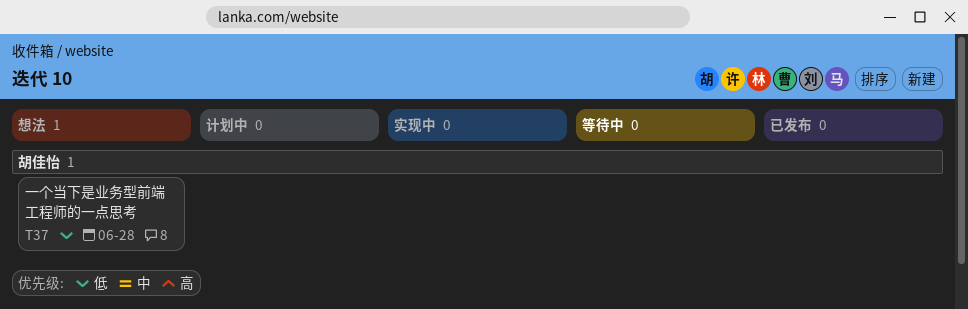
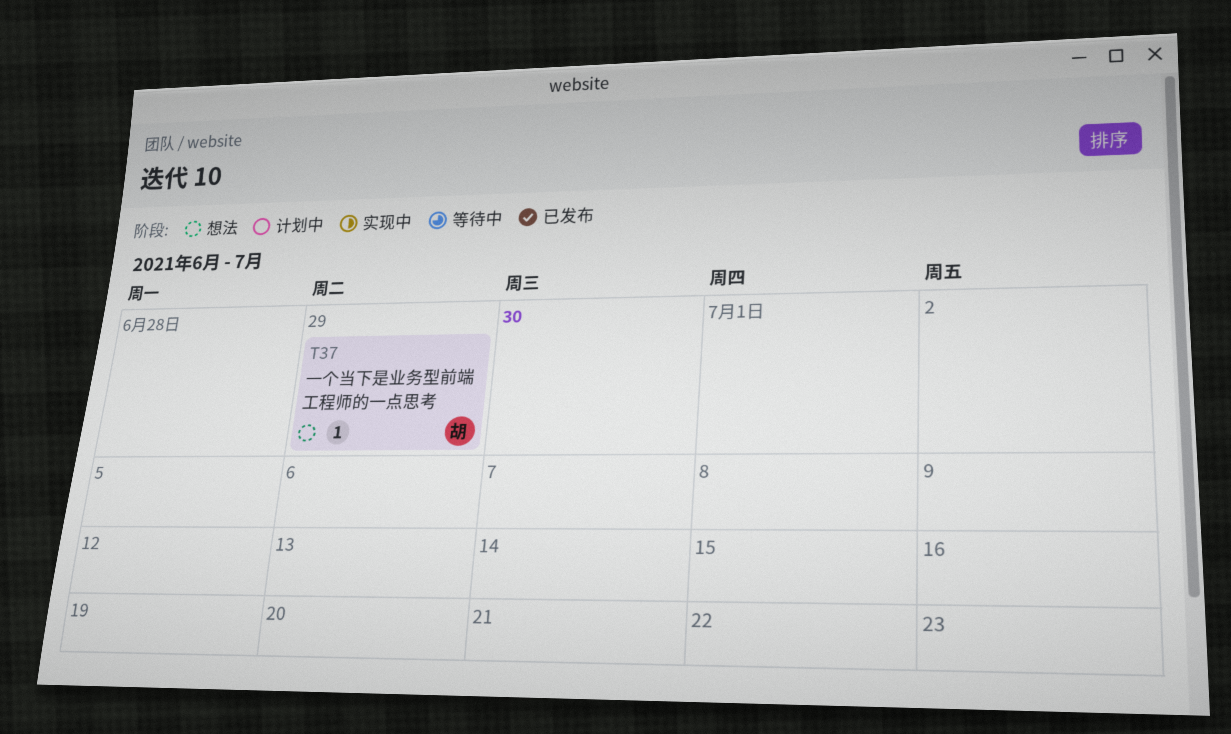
T37, due: Jun 28 -> Jun 29

